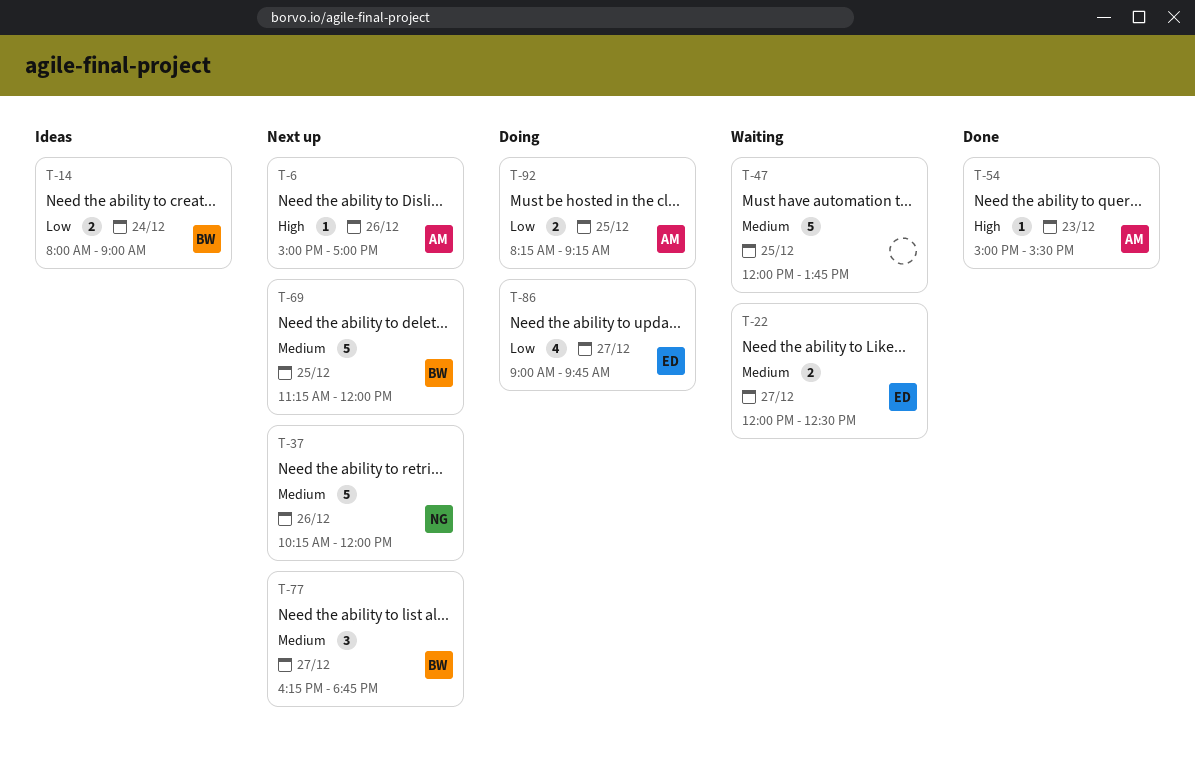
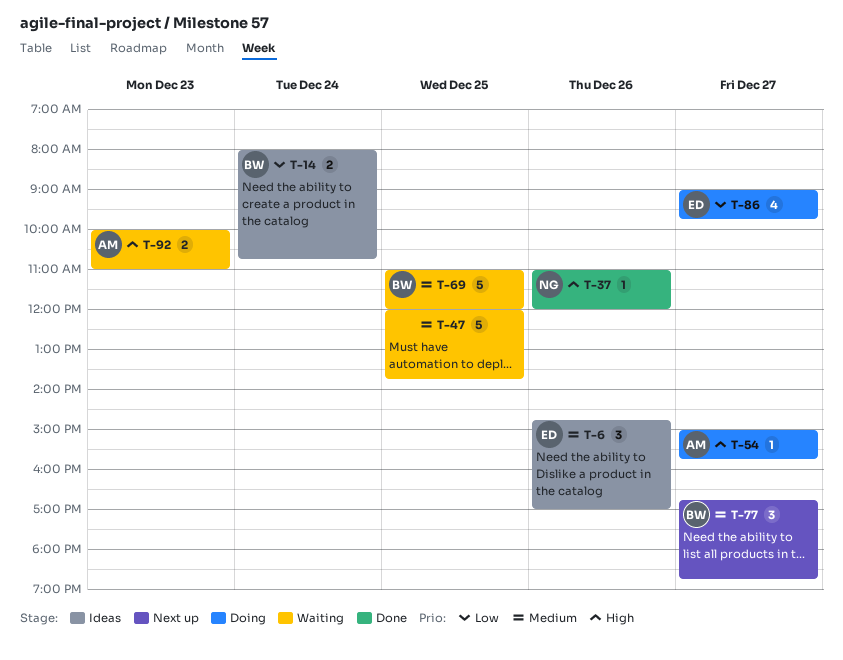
T-6, status: Next up -> Ideas
T-6, owner: AM -> ED
T-6, priority: High -> Medium
T-6, estimate: 1 -> 3
T-6, begins: 15:00 -> 14:45
T-14, ends: 09:00 -> 10:45
T-22: present -> none
T-37, status: Next up -> Done
T-37, priority: Medium -> High
T-37, estimate: 5 -> 1
T-37, begins: 10:15 -> 11:00
T-54, status: Done -> Doing
T-54, day: Dec 23 -> Dec 27
T-54, ends: 15:30 -> 15:45
T-69, status: Next up -> Waiting
T-69, begins: 11:15 -> 11:00
T-77, begins: 16:15 -> 16:45
T-92, status: Doing -> Waiting
T-92, priority: Low -> High
T-92, day: Dec 25 -> Dec 23
T-92, begins: 08:15 -> 10:00
T-92, ends: 09:15 -> 11:00

